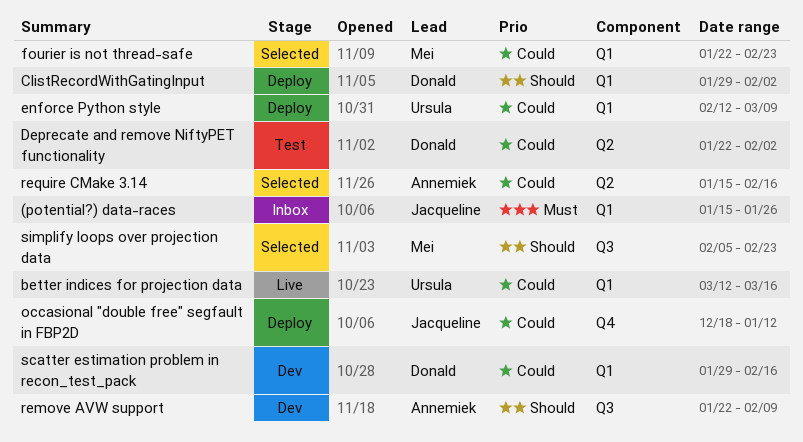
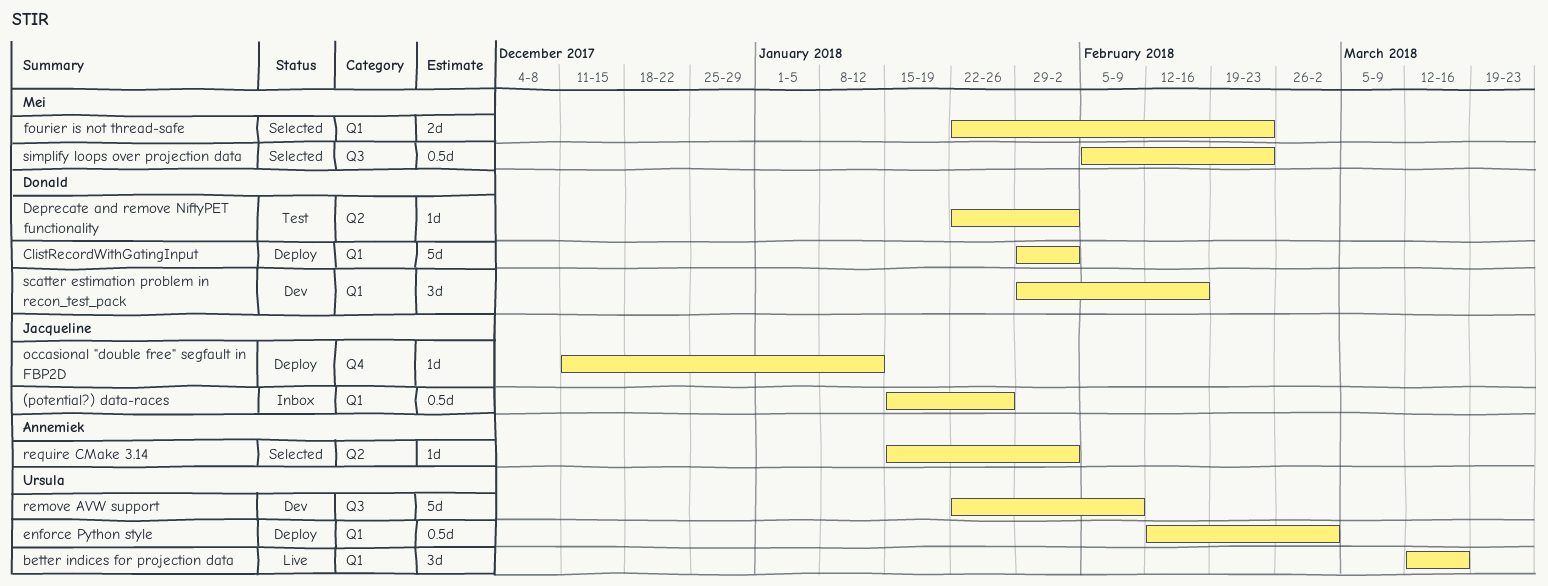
enforce Python style, due: Mar 9 -> Mar 2
occasional "double free" segfault in FBP2D, start: Dec 18 -> Dec 11
remove AVW support, owner: Annemiek -> Ursula
require CMake 3.14, due: Feb 16 -> Feb 2

